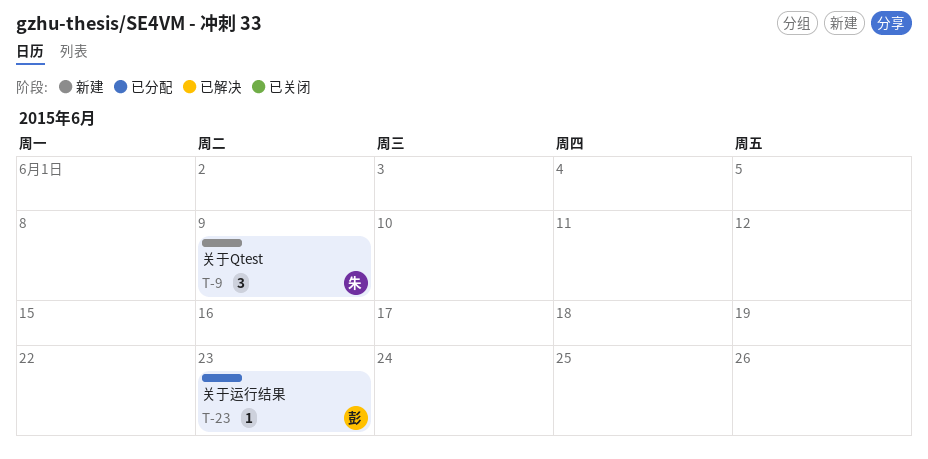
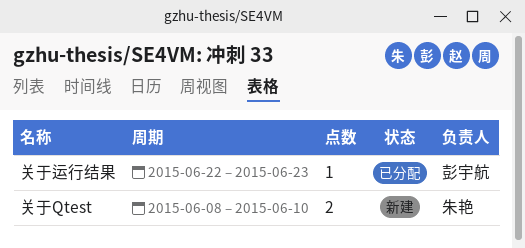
关于Qtest, estimate: 3 -> 2
关于Qtest, due: Jun 9 -> Jun 10

